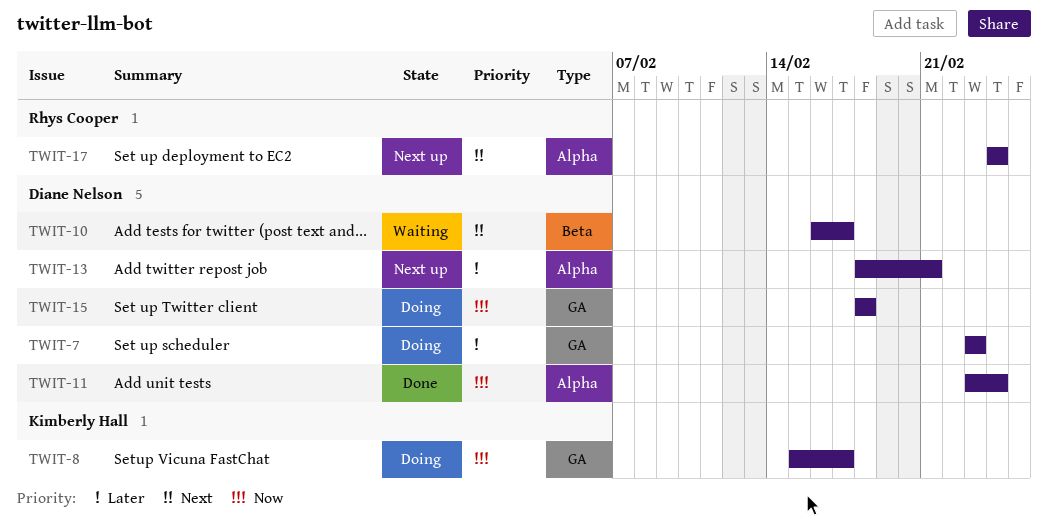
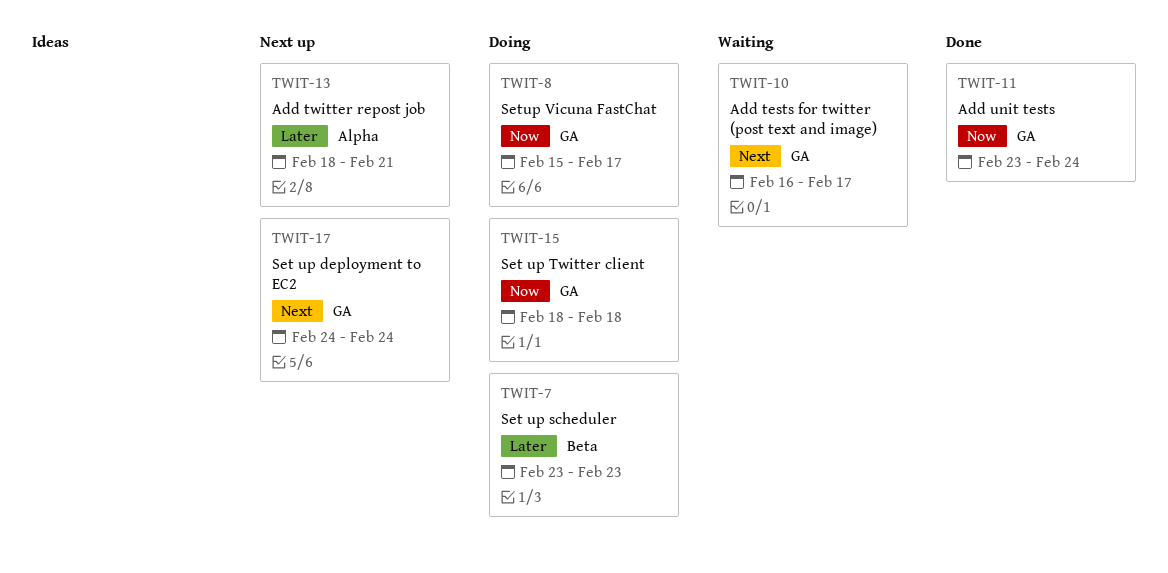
TWIT-7, label: GA -> Beta
TWIT-10, label: Beta -> GA
TWIT-11, label: Alpha -> GA
TWIT-17, label: Alpha -> GA

